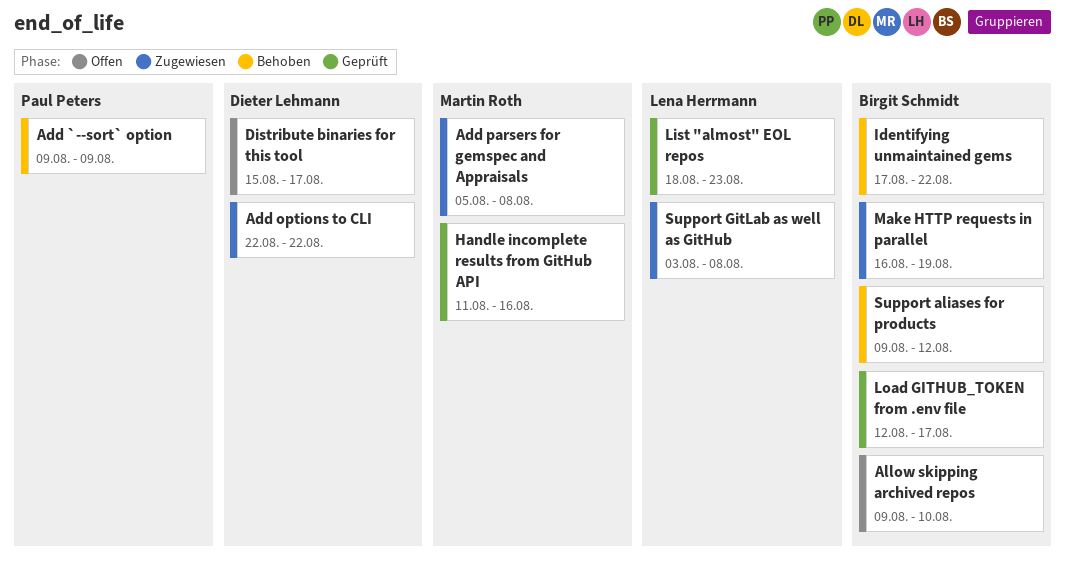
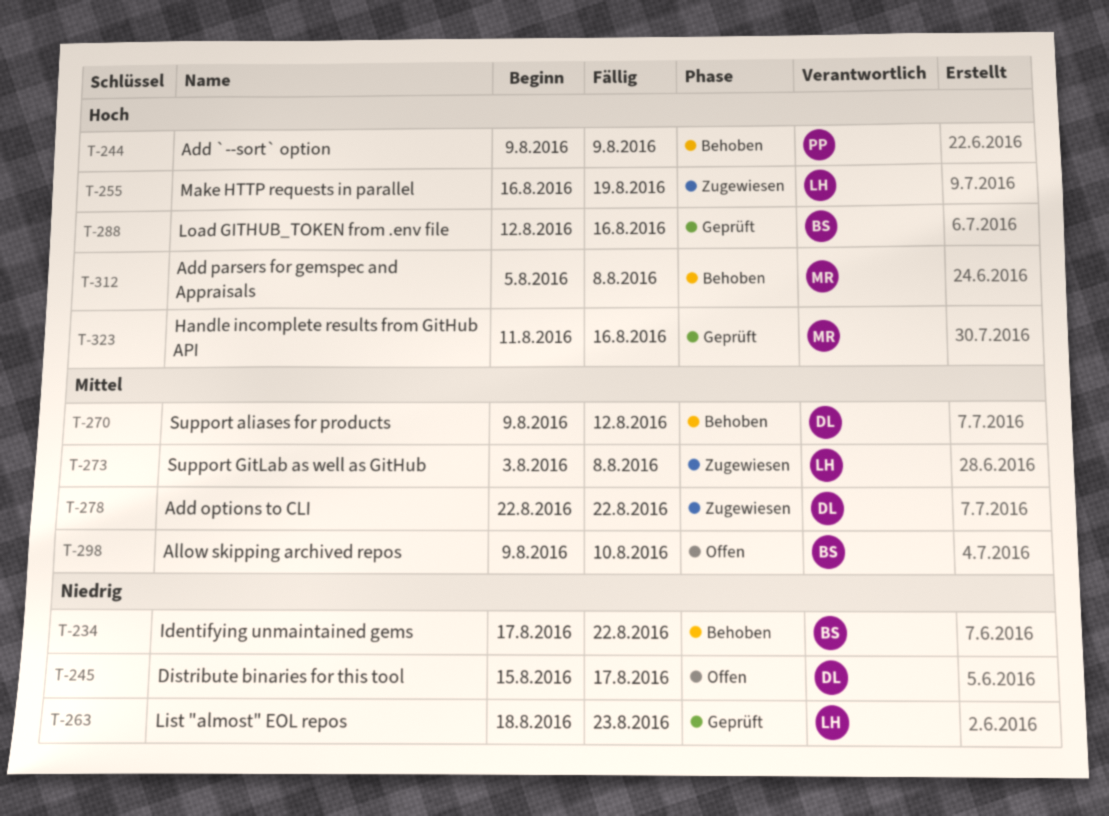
Add parsers for gemspec and Appraisals, status: Zugewiesen -> Behoben
Load GITHUB_TOKEN from .env file, due: Aug 17 -> Aug 16
Make HTTP requests in parallel, owner: Birgit Schmidt -> Lena Herrmann
Support aliases for products, owner: Birgit Schmidt -> Dieter Lehmann

